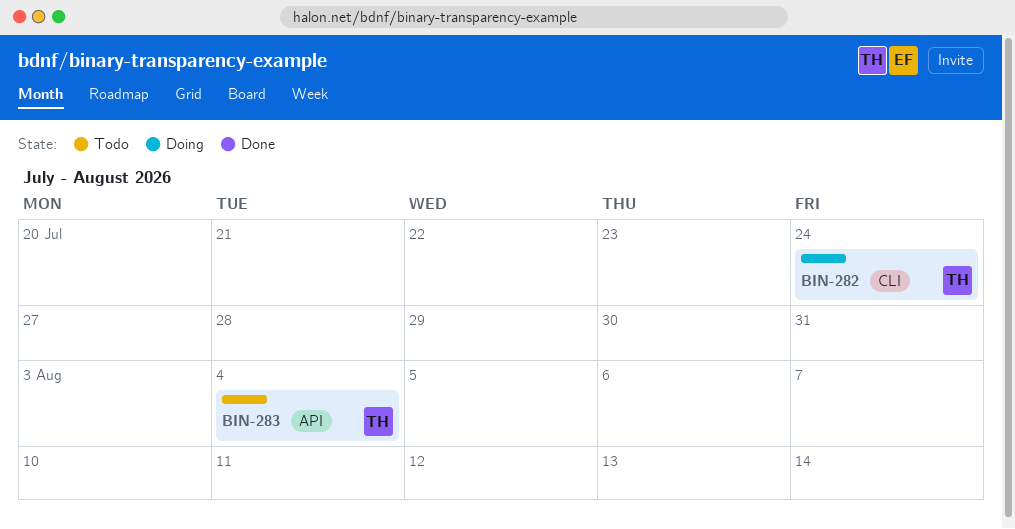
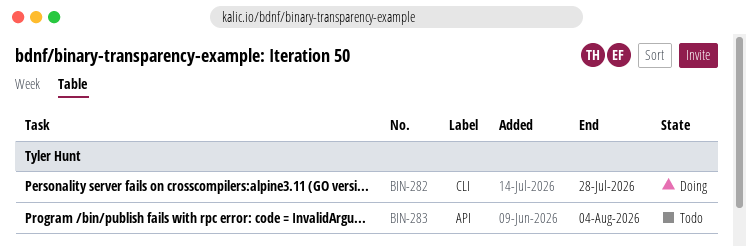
BIN-282, due: Jul 24 -> Jul 28

